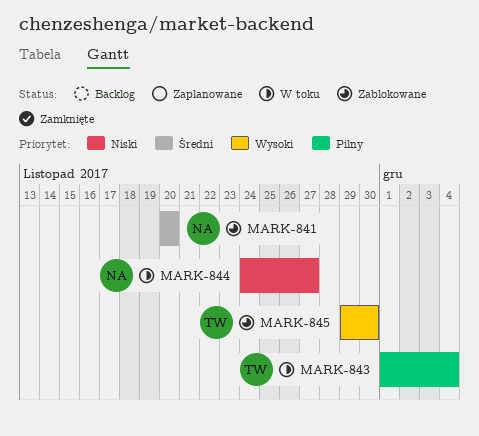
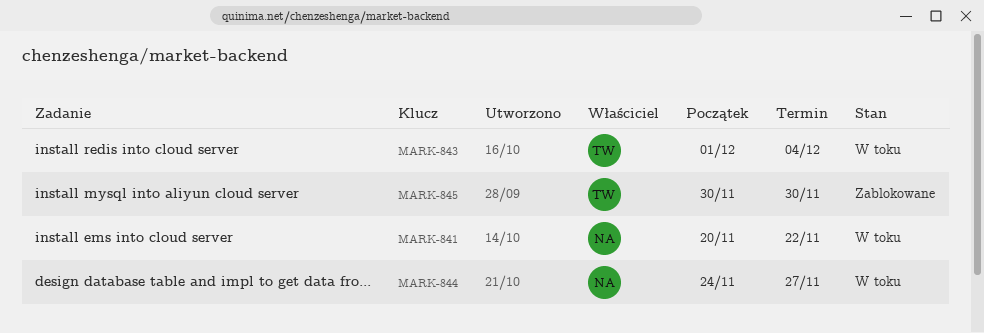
MARK-841, status: Zablokowane -> W toku
MARK-841, due: Nov 20 -> Nov 22
MARK-845, start: Nov 29 -> Nov 30

